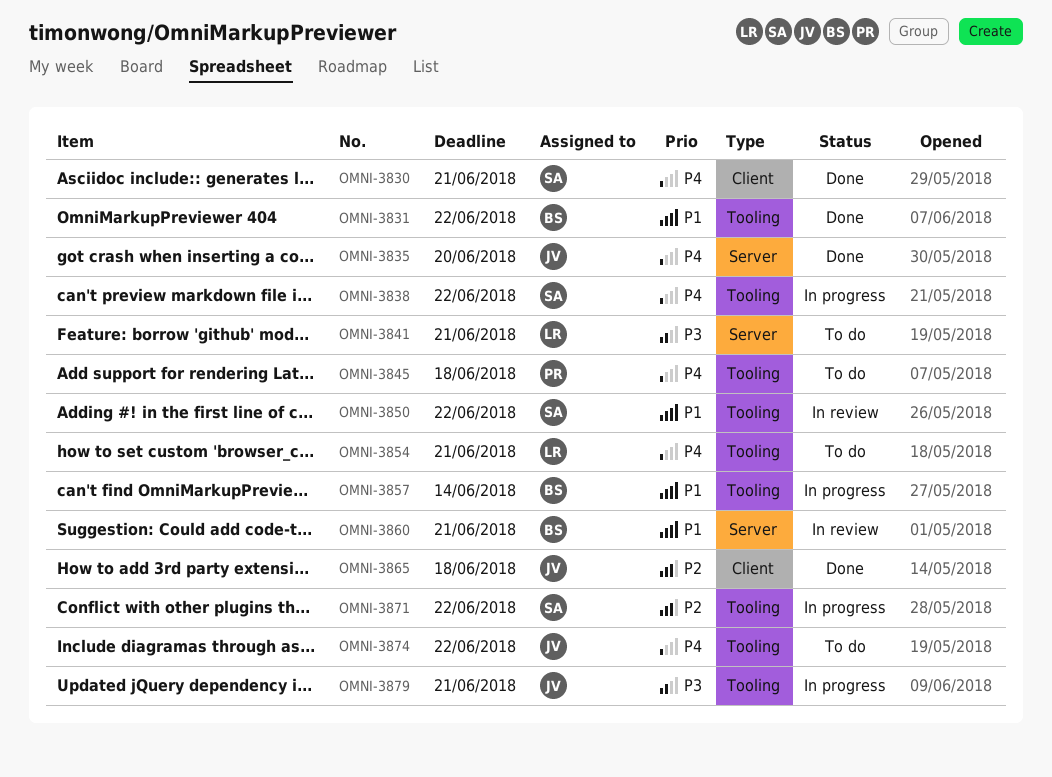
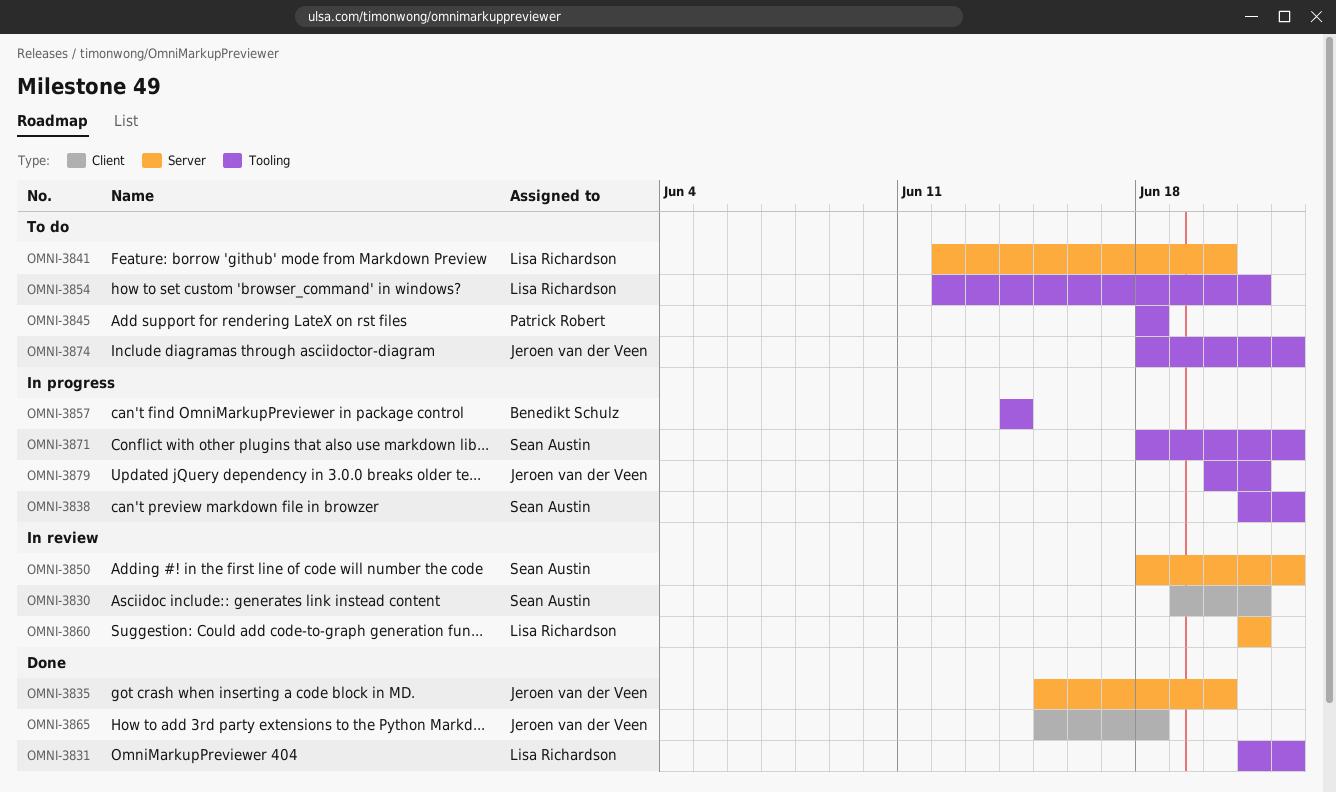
OMNI-3830, status: Done -> In review
OMNI-3831, owner: Benedikt Schulz -> Lisa Richardson
OMNI-3841, due: Jun 21 -> Jun 20
OMNI-3850, label: Tooling -> Server
OMNI-3860, owner: Benedikt Schulz -> Lisa Richardson

